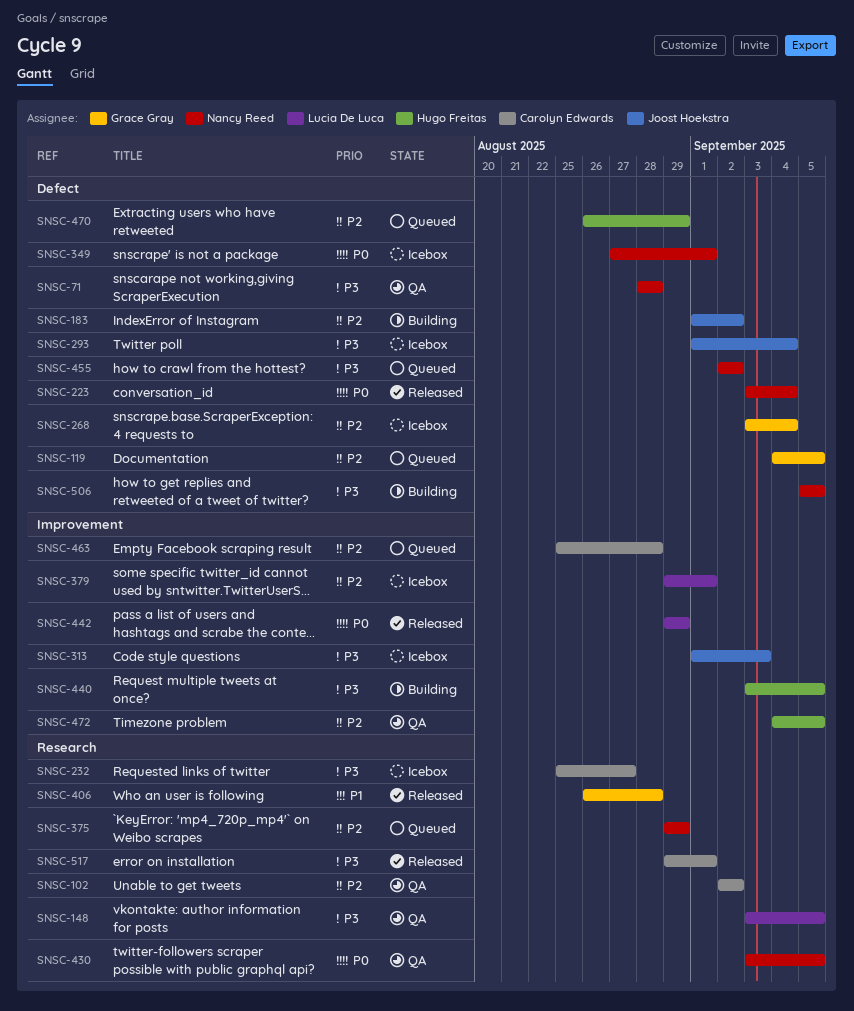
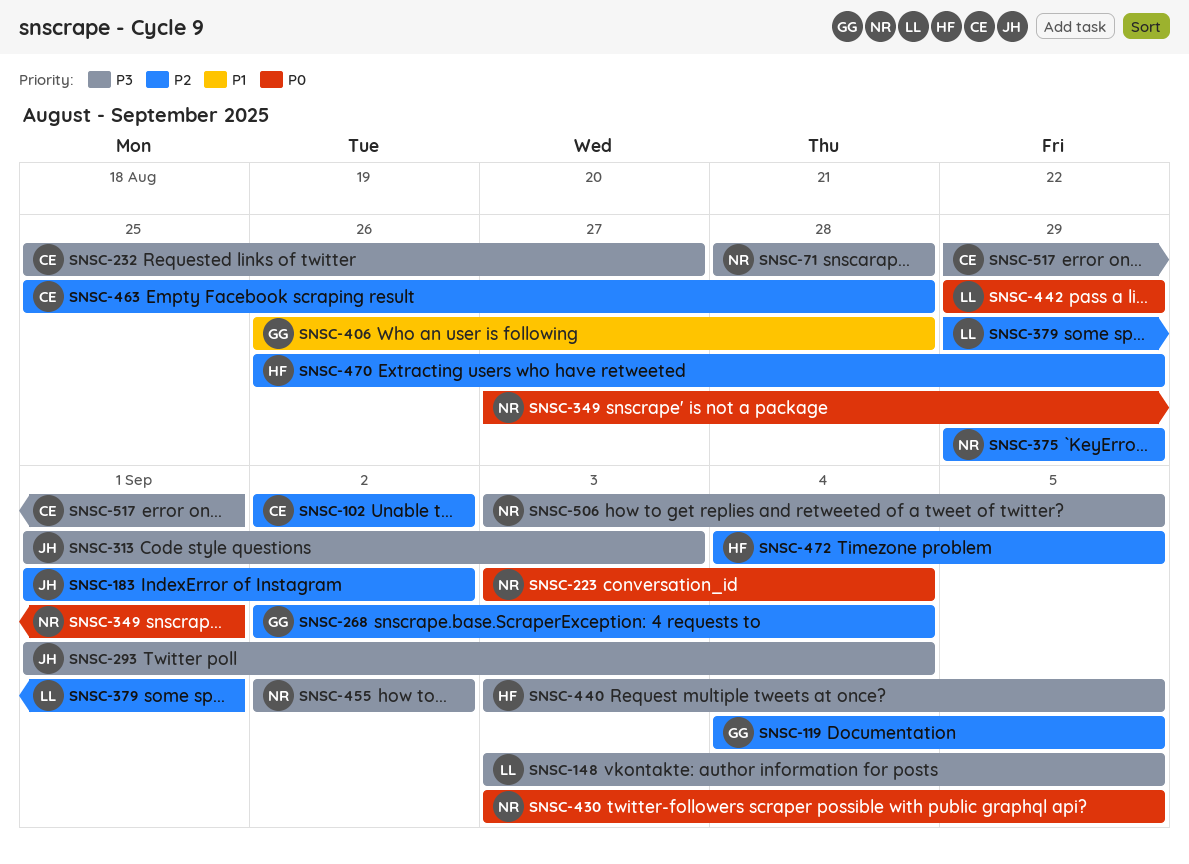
SNSC-268, start: Sep 3 -> Sep 2
SNSC-506, start: Sep 5 -> Sep 3

